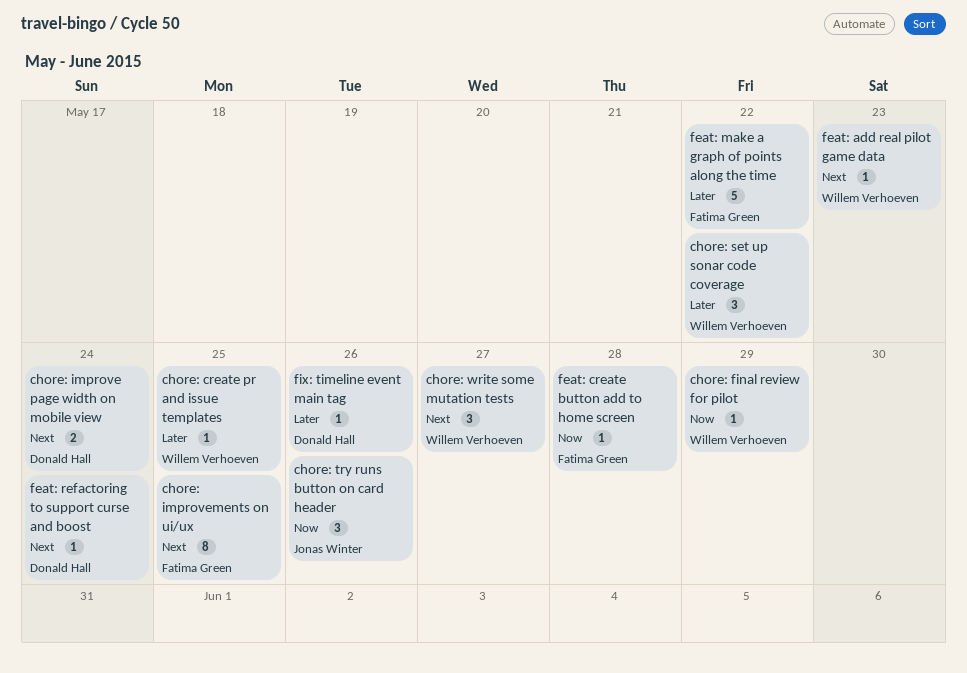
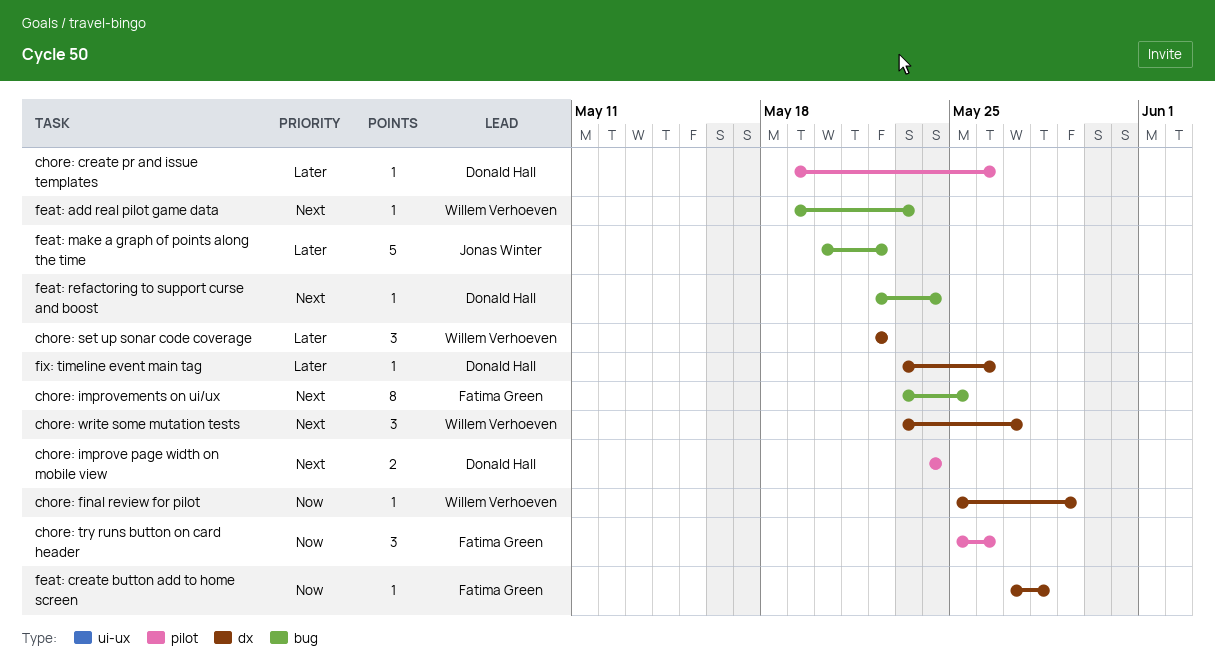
chore: create pr and issue templates, owner: Willem Verhoeven -> Donald Hall
chore: create pr and issue templates, due: May 25 -> May 26
chore: try runs button on card header, owner: Jonas Winter -> Fatima Green
feat: make a graph of points along the time, owner: Fatima Green -> Jonas Winter

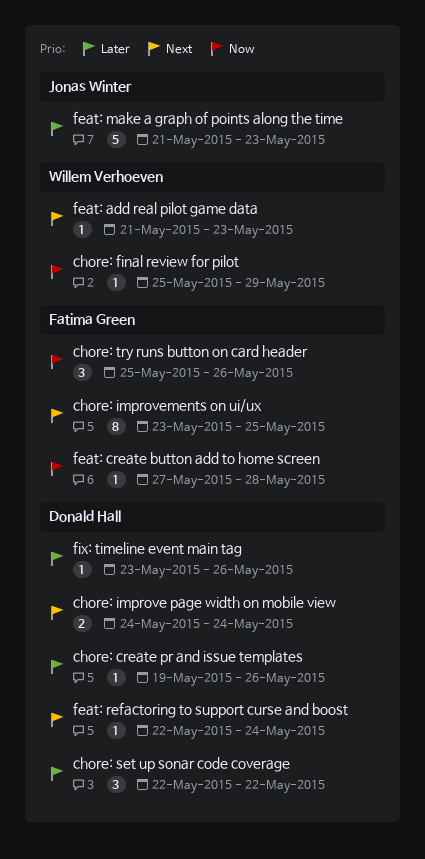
chore: set up sonar code coverage, owner: Willem Verhoeven -> Donald Hall
chore: write some mutation tests: present -> none
feat: add real pilot game data, start: May 19 -> May 21
feat: make a graph of points along the time, start: May 20 -> May 21
feat: make a graph of points along the time, due: May 22 -> May 23

